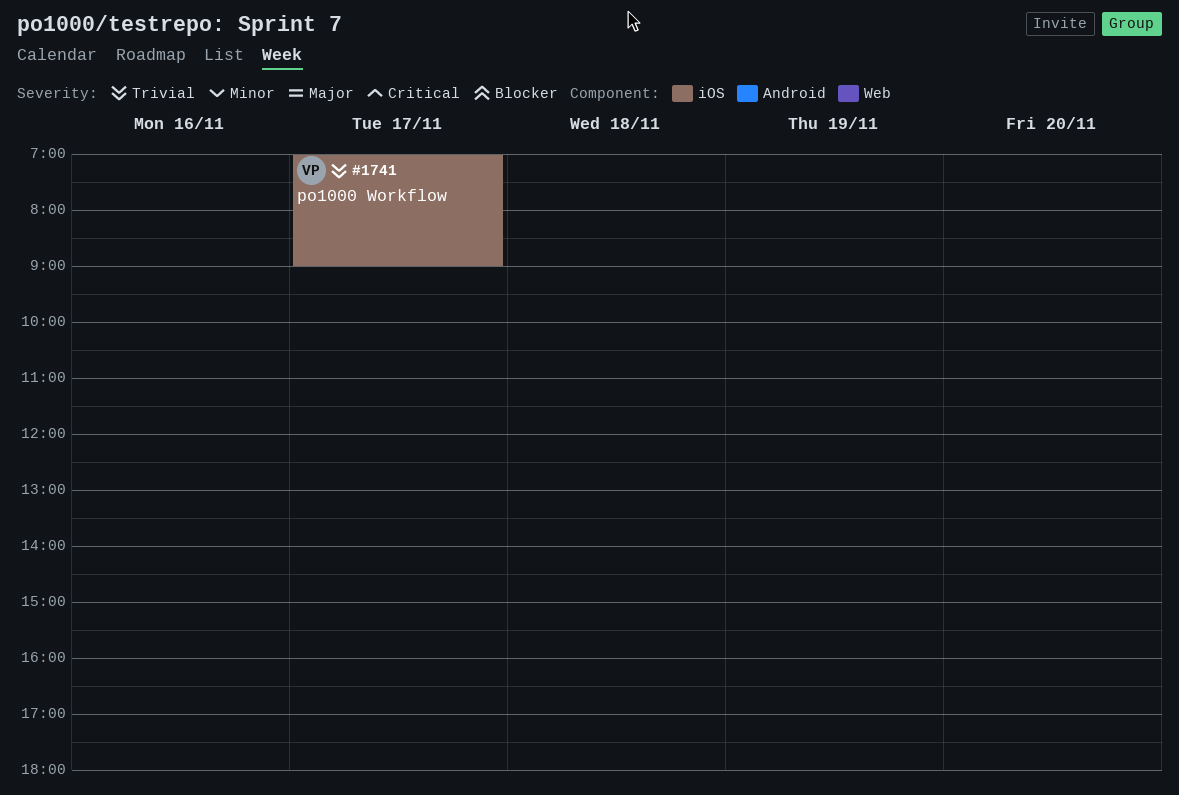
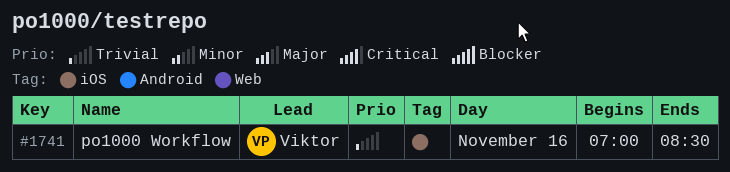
#1741, day: Nov 17 -> Nov 16
#1741, ends: 09:00 -> 08:30

